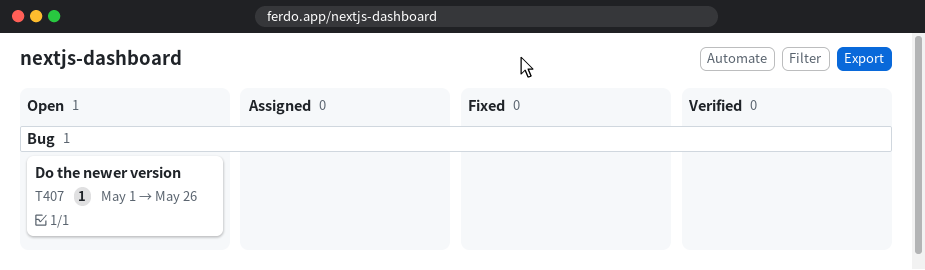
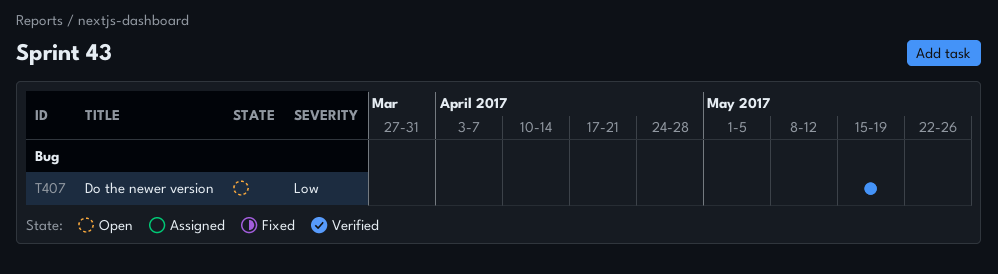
T407, start: May 1 -> May 15
T407, due: May 26 -> May 19

